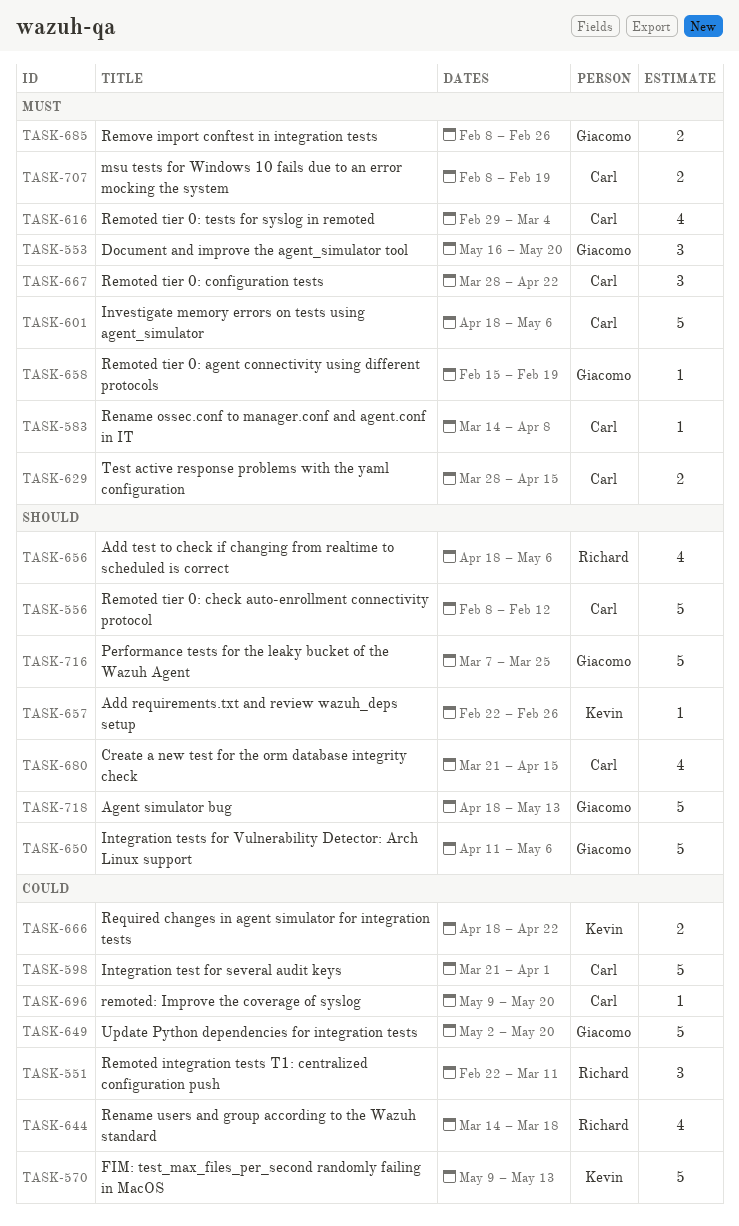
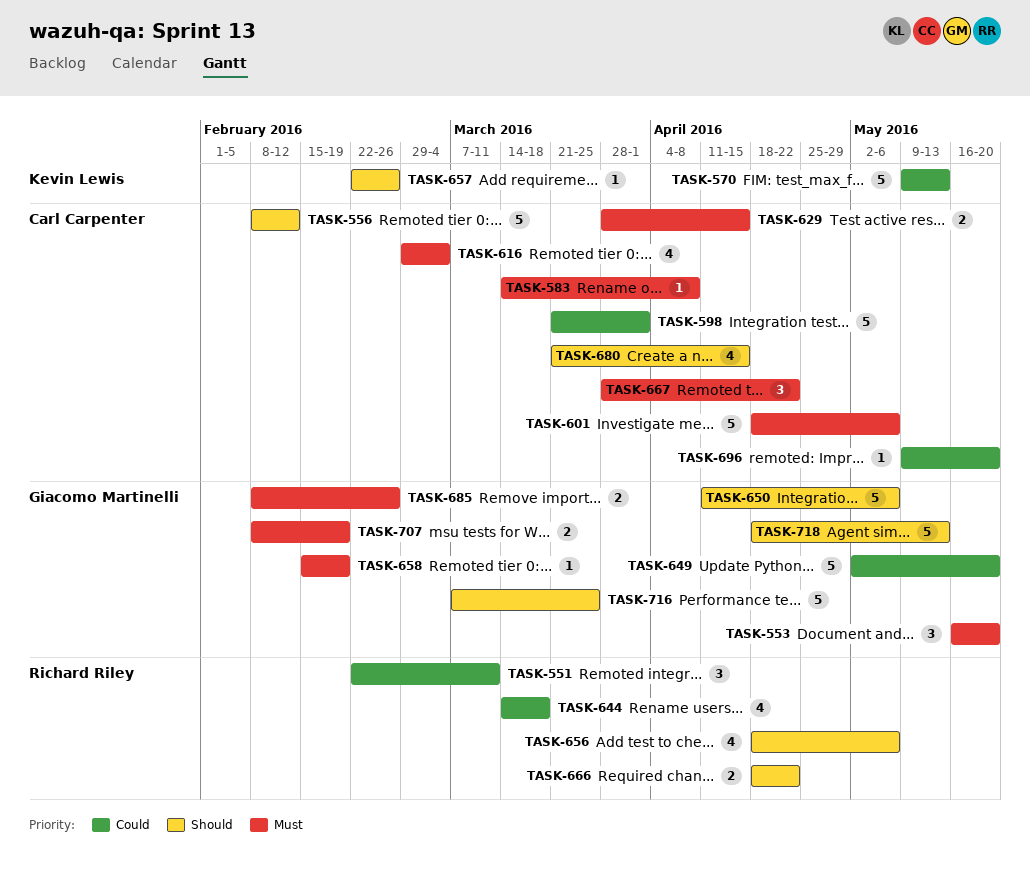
TASK-666, owner: Kevin Lewis -> Richard Riley
TASK-666, priority: Could -> Should
TASK-707, owner: Carl Carpenter -> Giacomo Martinelli

